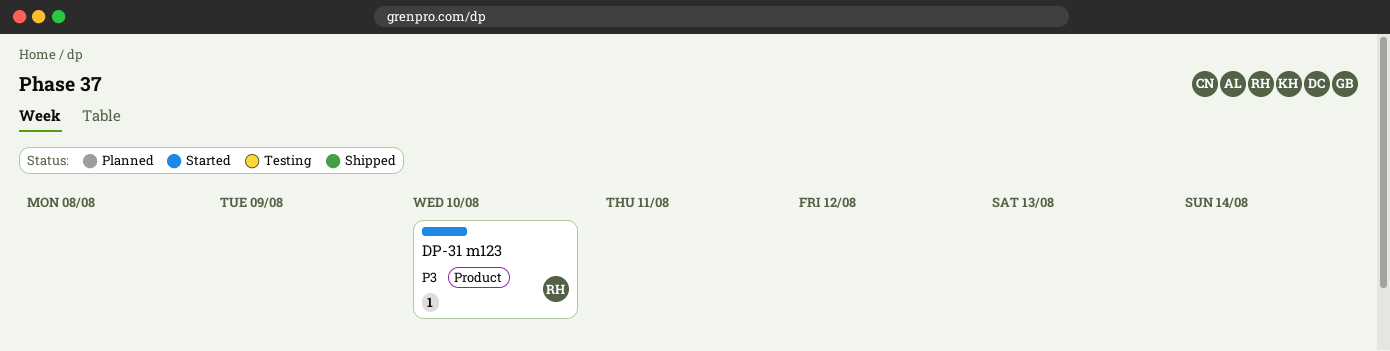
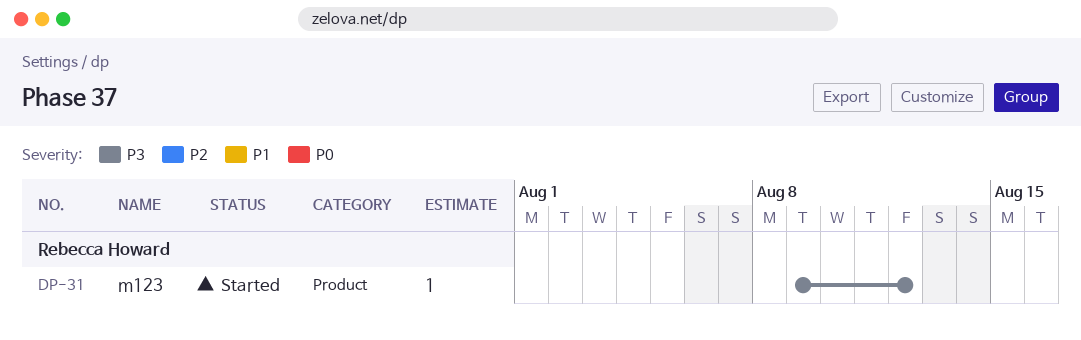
DP-31, due: Aug 10 -> Aug 12

